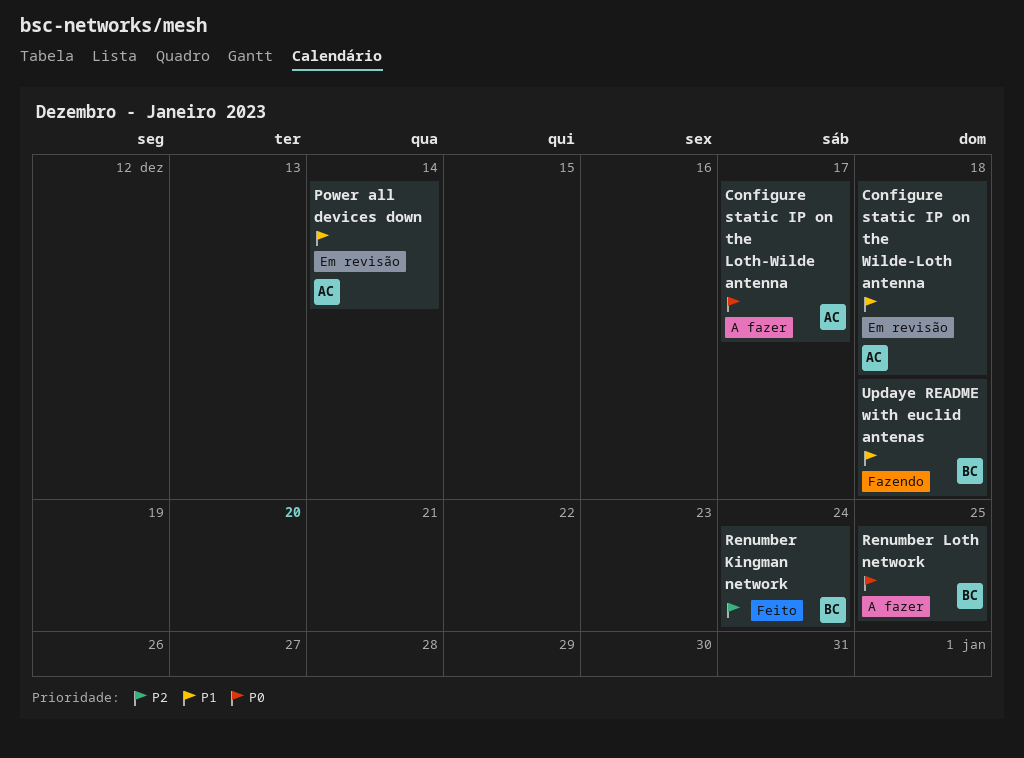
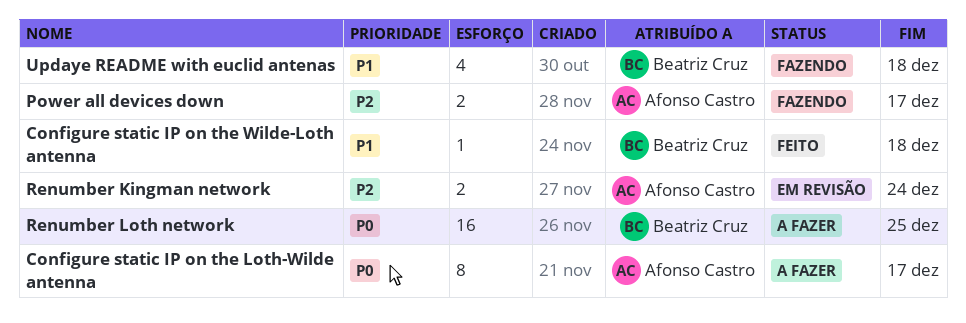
Configure static IP on the Wilde-Loth antenna, status: Em revisão -> Feito
Configure static IP on the Wilde-Loth antenna, owner: Afonso Castro -> Beatriz Cruz
Power all devices down, status: Em revisão -> Fazendo
Power all devices down, priority: P1 -> P2
Power all devices down, due: Dec 14 -> Dec 17
Renumber Kingman network, status: Feito -> Em revisão
Renumber Kingman network, owner: Beatriz Cruz -> Afonso Castro

